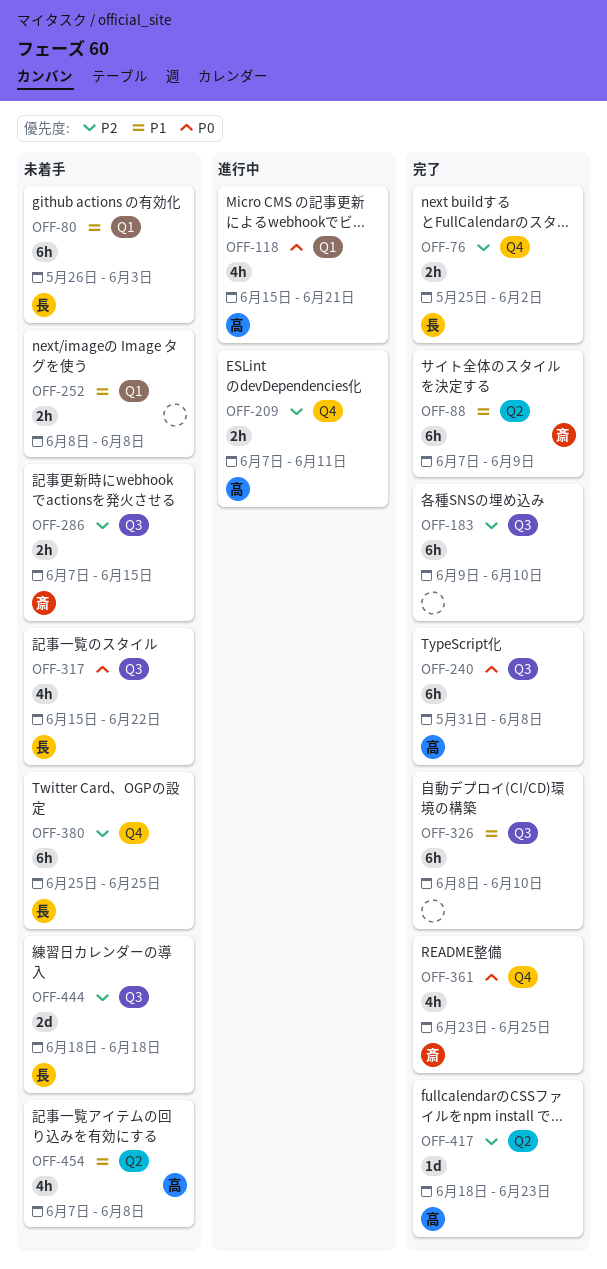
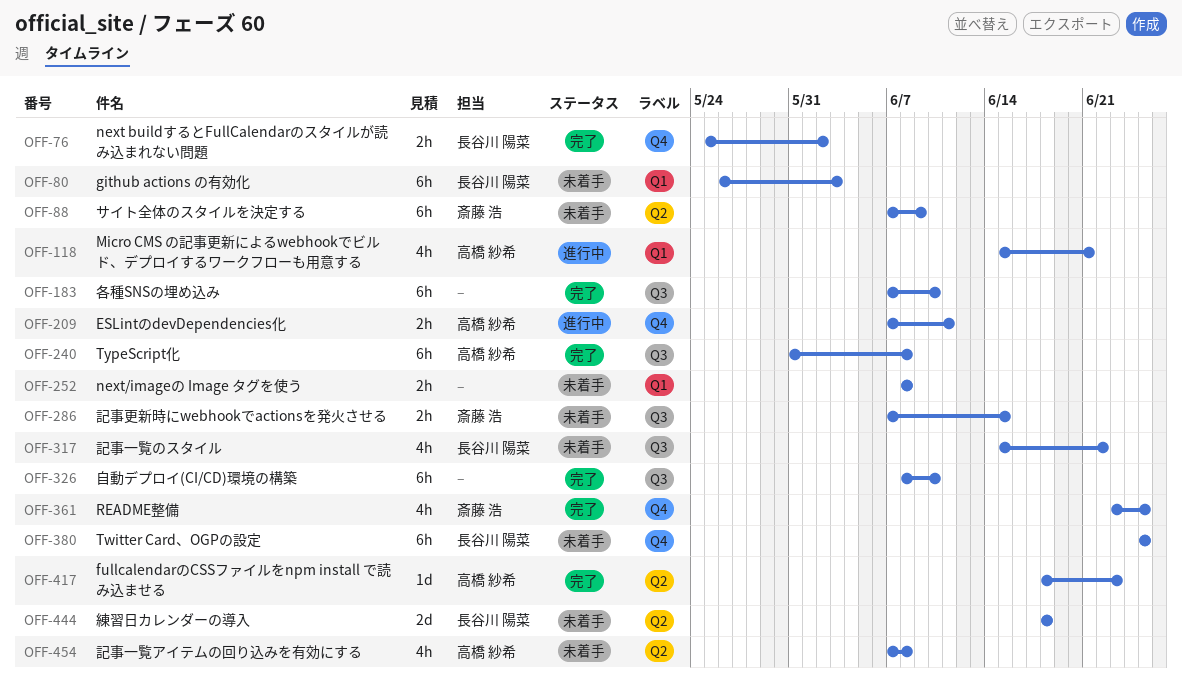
OFF-88, status: 完了 -> 未着手
OFF-183, start: Jun 9 -> Jun 7
OFF-444, label: Q3 -> Q2

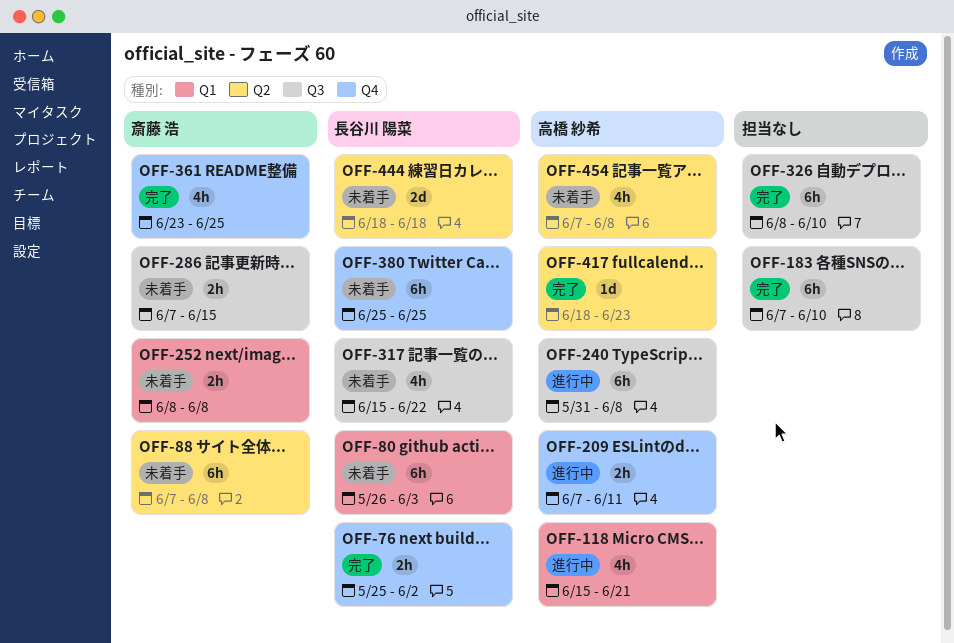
OFF-88, due: Jun 9 -> Jun 8
OFF-240, status: 完了 -> 進行中
OFF-252, owner: none -> 斎藤 浩

